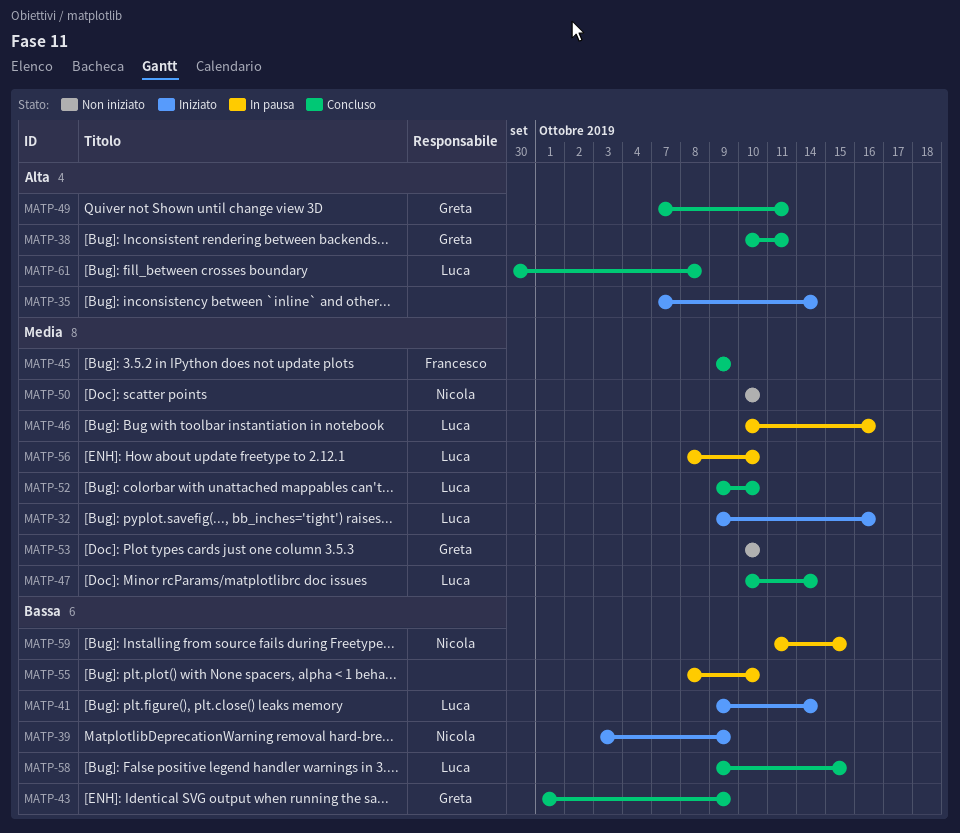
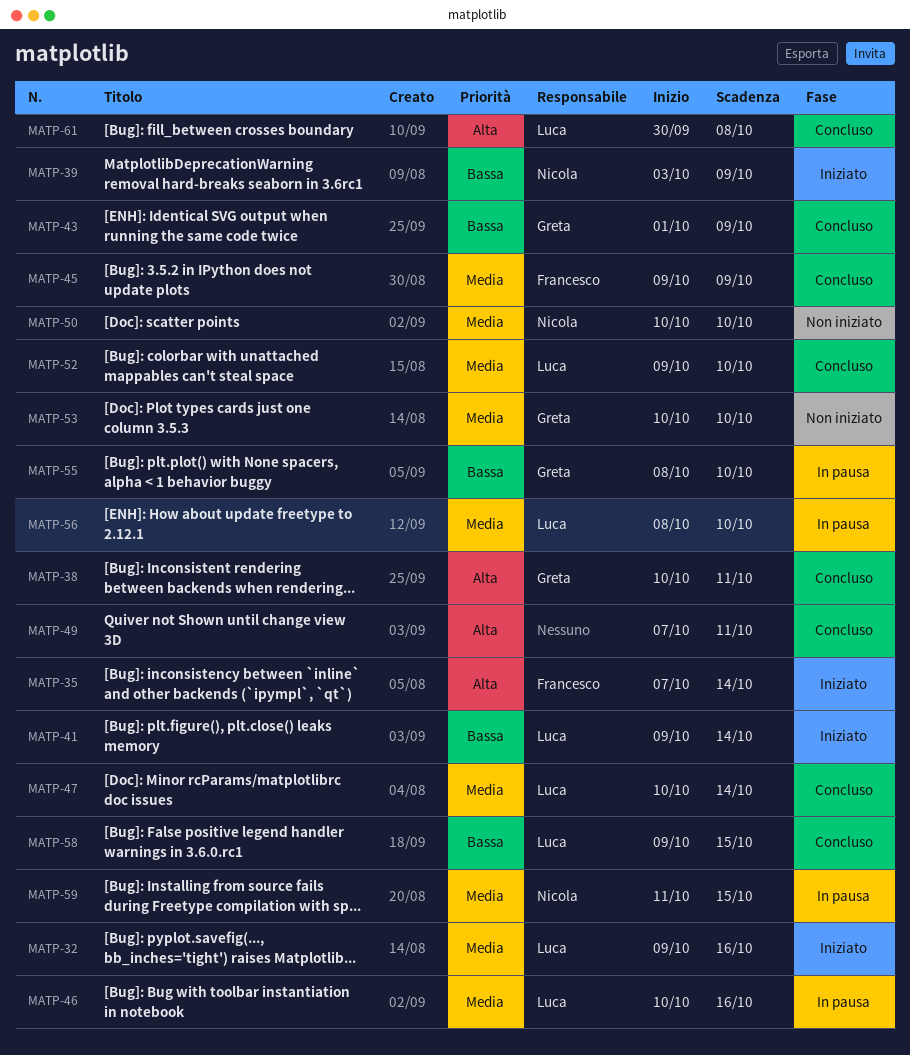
MATP-35, owner: none -> Francesco
MATP-49, owner: Greta -> none
MATP-55, owner: none -> Greta
MATP-59, priority: Bassa -> Media

